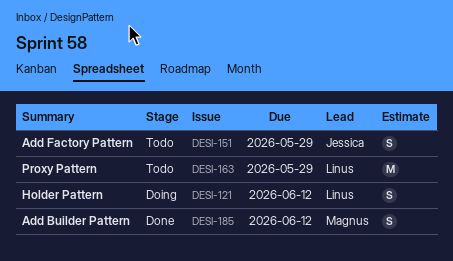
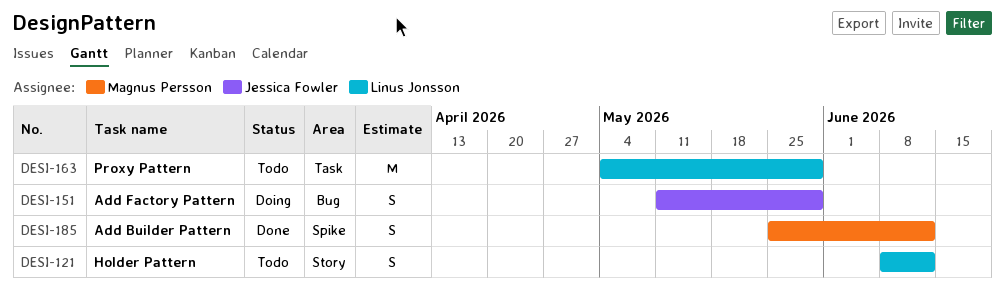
DESI-121, status: Doing -> Todo
DESI-151, status: Todo -> Doing

